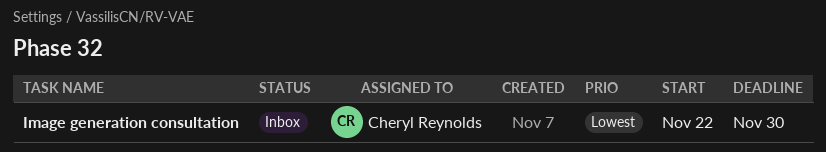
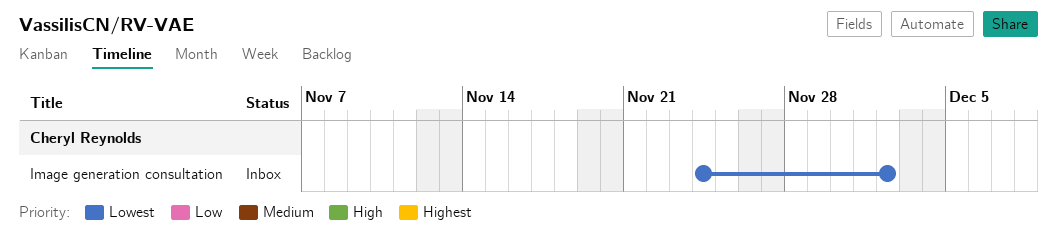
Image generation consultation, start: Nov 22 -> Nov 24
Image generation consultation, due: Nov 30 -> Dec 2

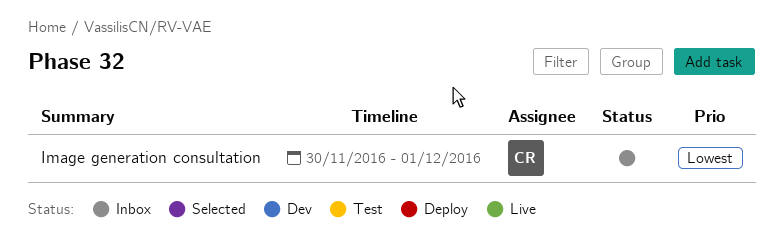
Image generation consultation, start: Nov 24 -> Nov 30
Image generation consultation, due: Dec 2 -> Dec 1

